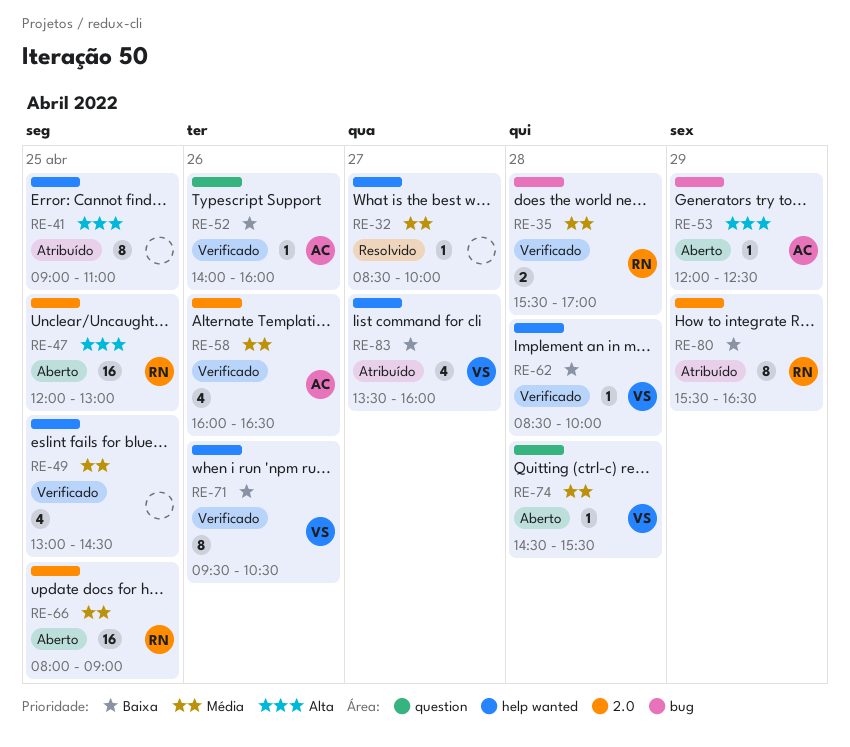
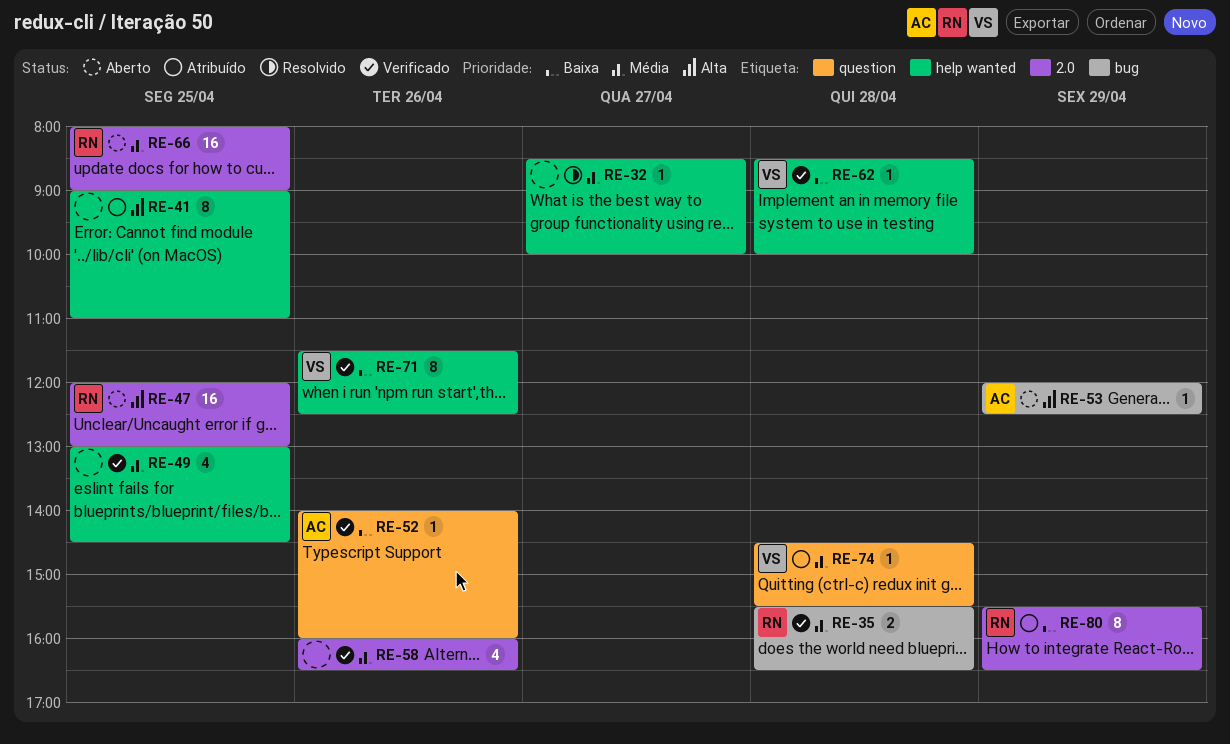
RE-35, ends: 17:00 -> 16:30
RE-58, owner: AC -> none
RE-71, begins: 09:30 -> 11:30
RE-71, ends: 10:30 -> 12:30
RE-74, status: Aberto -> Atribuído
RE-83: present -> none

